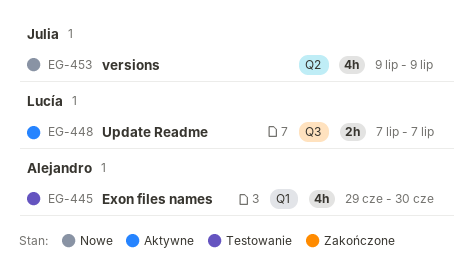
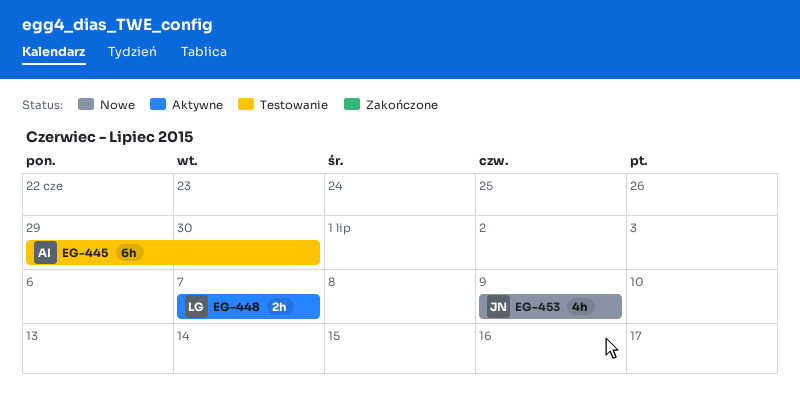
EG-445, estimate: 4h -> 6h

